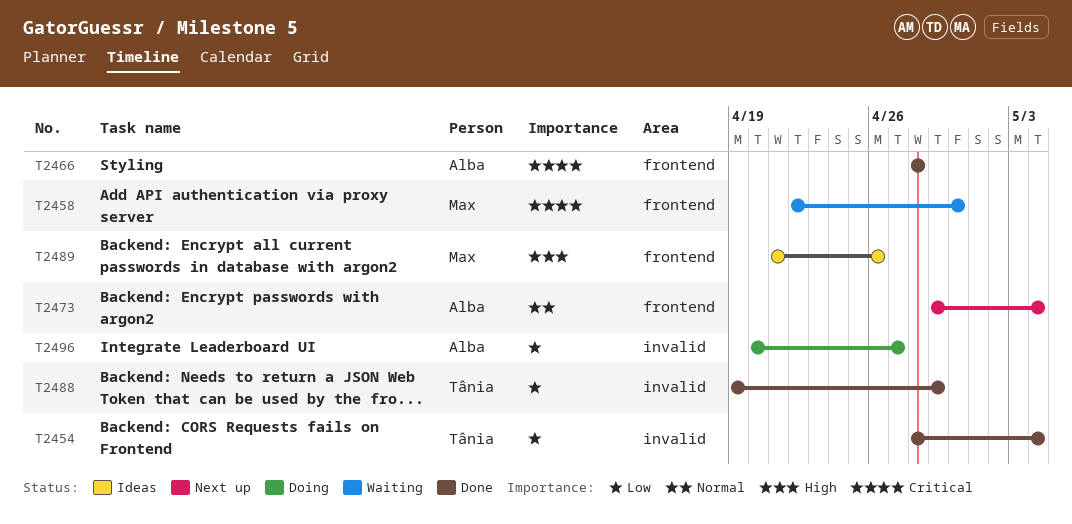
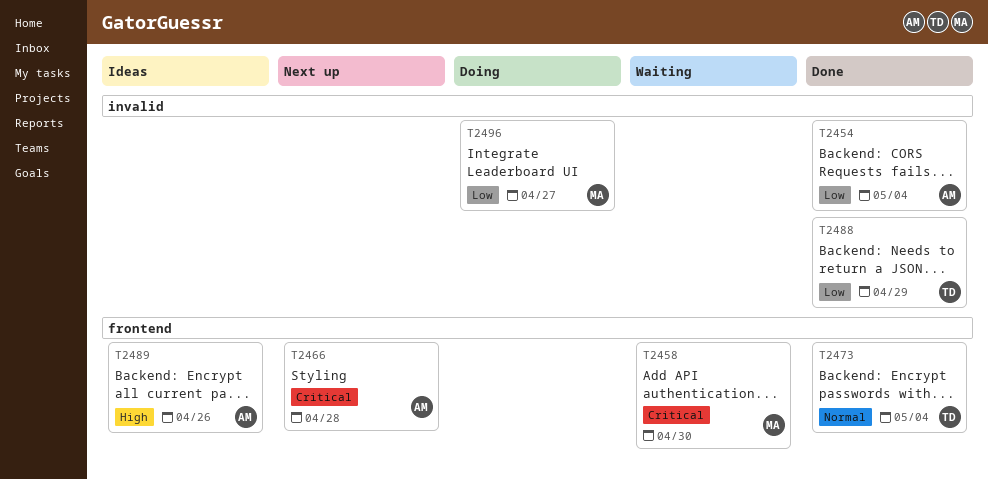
T2454, owner: Tânia -> Alba
T2466, status: Done -> Next up
T2473, status: Next up -> Done
T2473, owner: Alba -> Tânia
T2489, owner: Max -> Alba
T2496, owner: Alba -> Max

